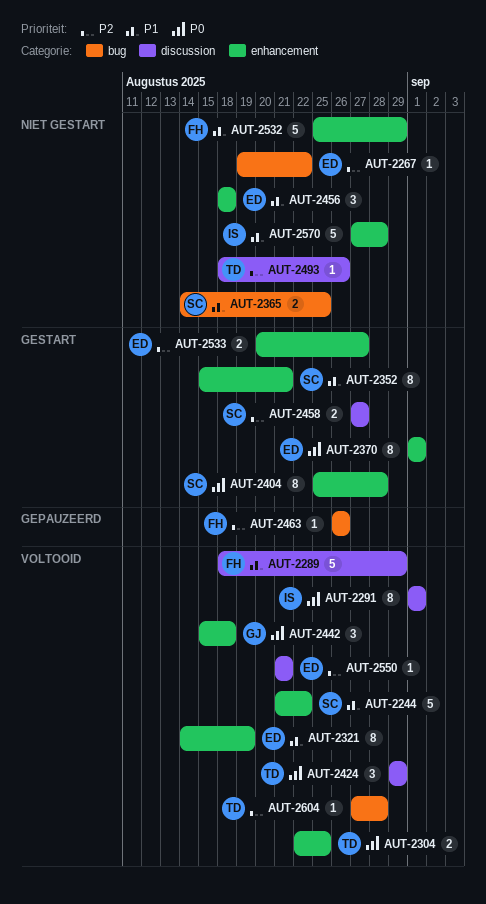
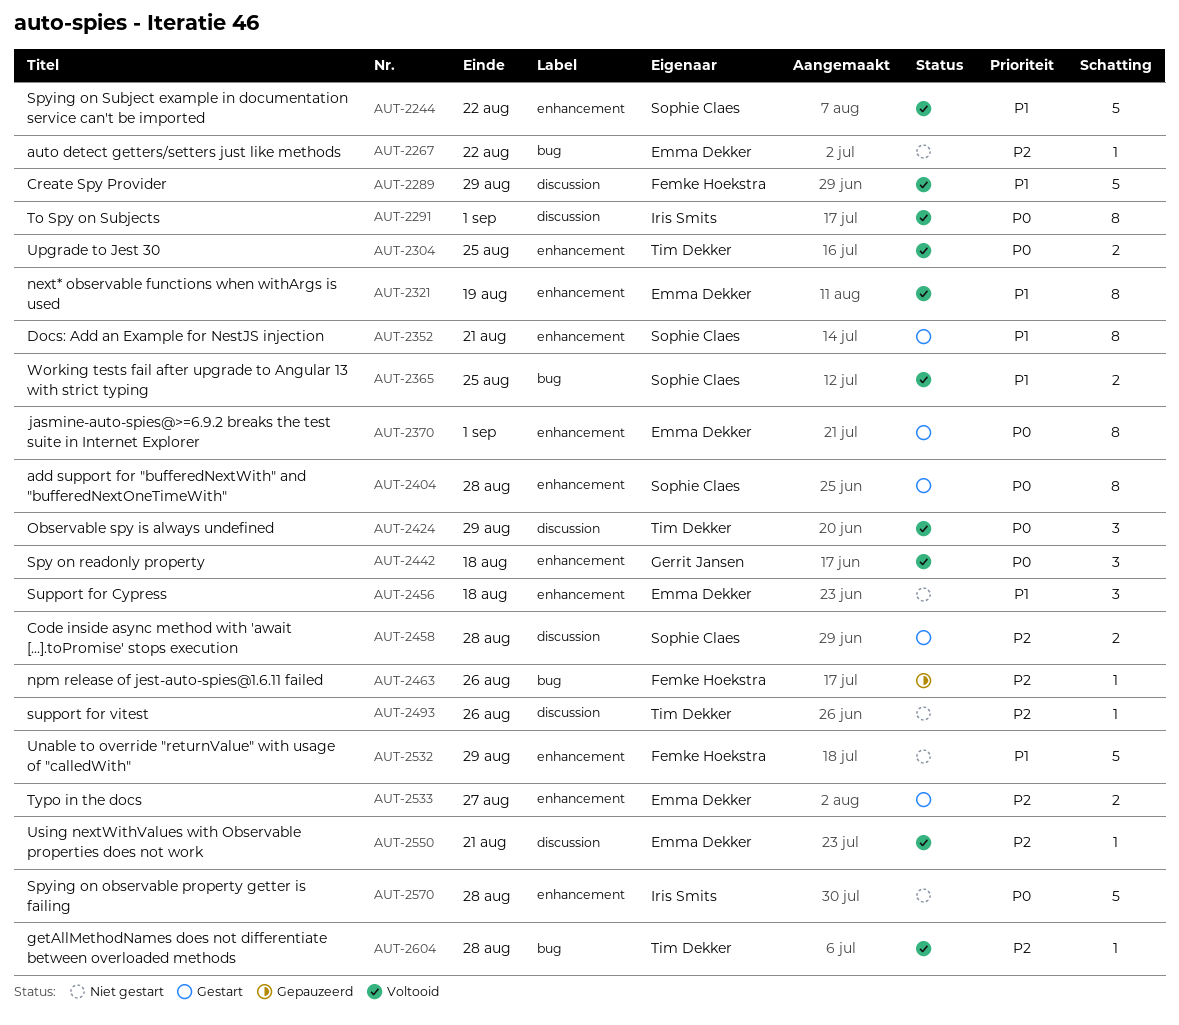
AUT-2365, status: Niet gestart -> Voltooid
AUT-2458, due: Aug 27 -> Aug 28
AUT-2570, priority: P1 -> P0

